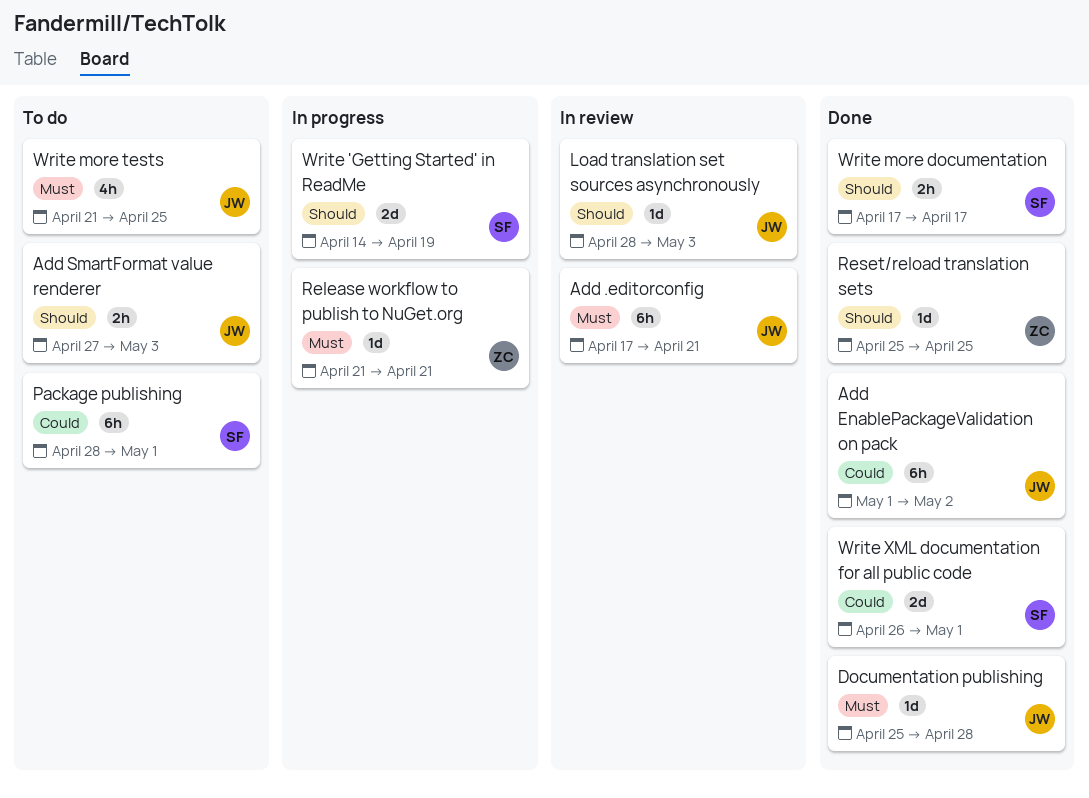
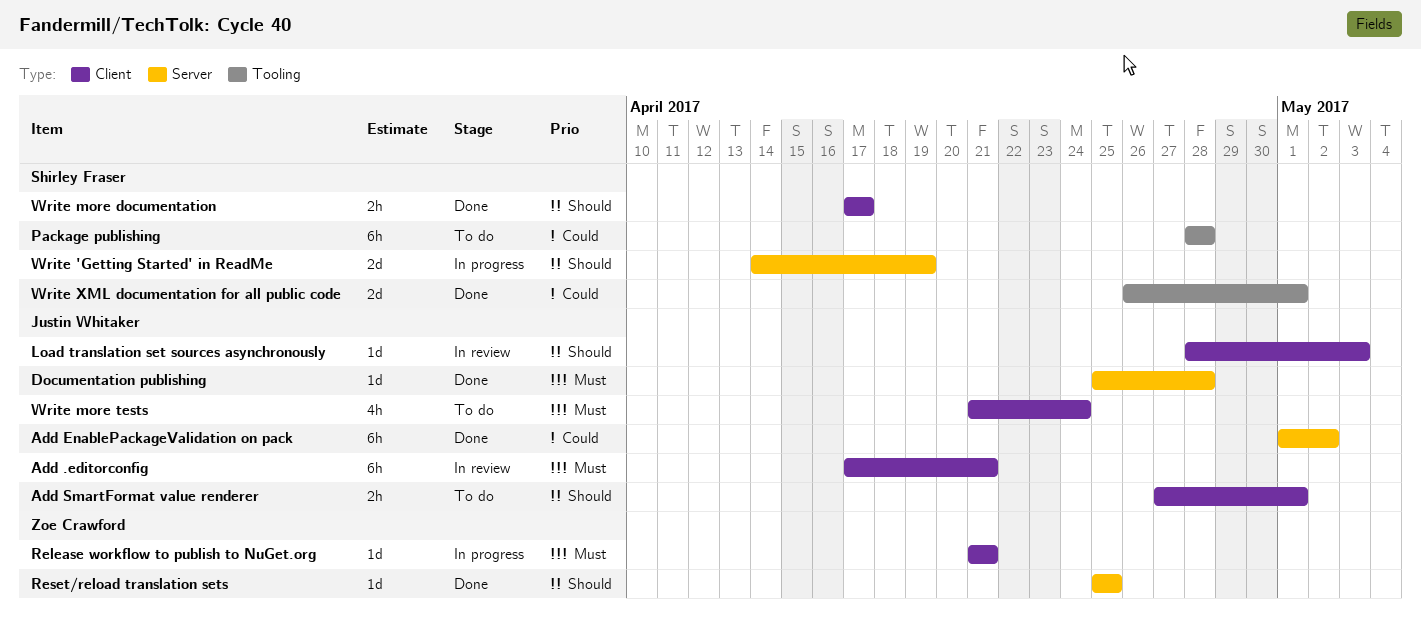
Add SmartFormat value renderer, due: May 3 -> May 1
Package publishing, due: May 1 -> Apr 28
Write more tests, due: Apr 25 -> Apr 24

